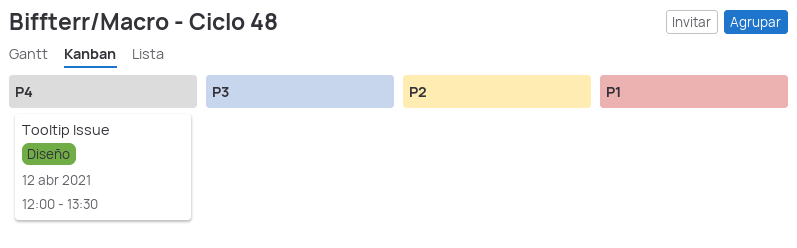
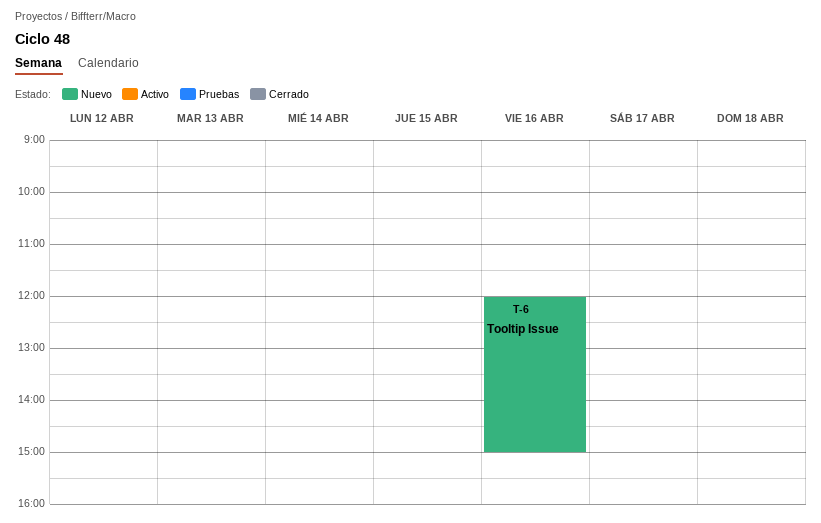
Tooltip Issue, day: Apr 12 -> Apr 16
Tooltip Issue, ends: 13:30 -> 15:00

